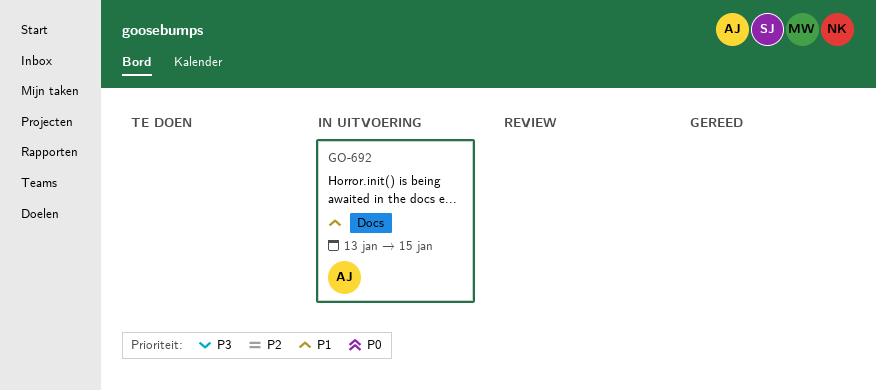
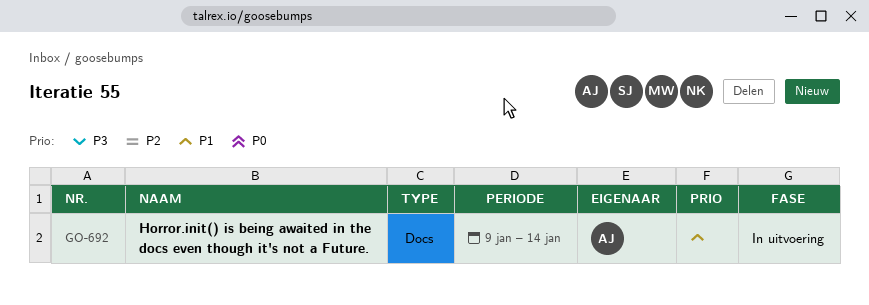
GO-692, start: Jan 13 -> Jan 9
GO-692, due: Jan 15 -> Jan 14

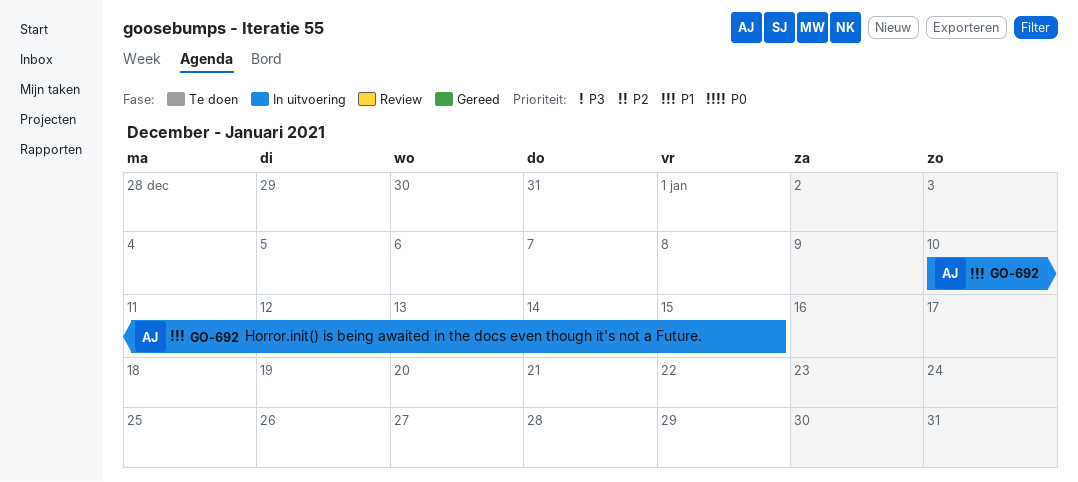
GO-692, start: Jan 9 -> Jan 10
GO-692, due: Jan 14 -> Jan 15

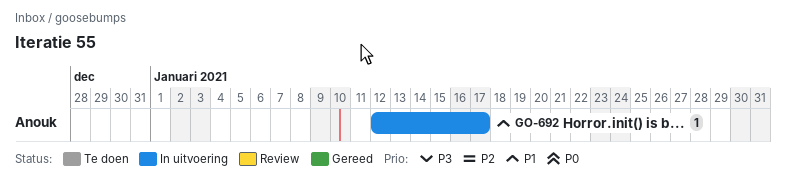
GO-692, start: Jan 10 -> Jan 12
GO-692, due: Jan 15 -> Jan 17

